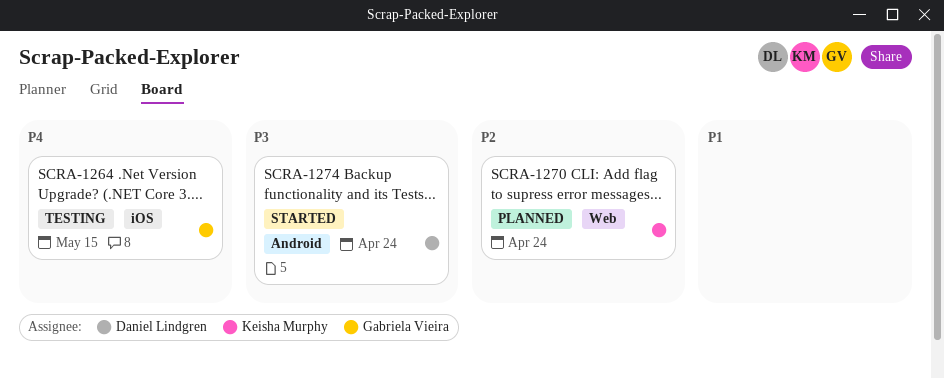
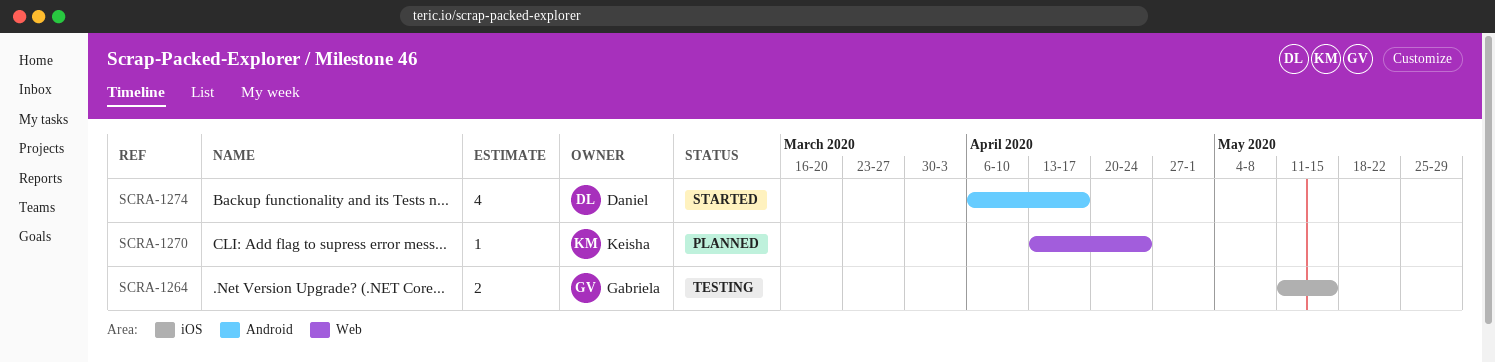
SCRA-1274, due: Apr 24 -> Apr 17

